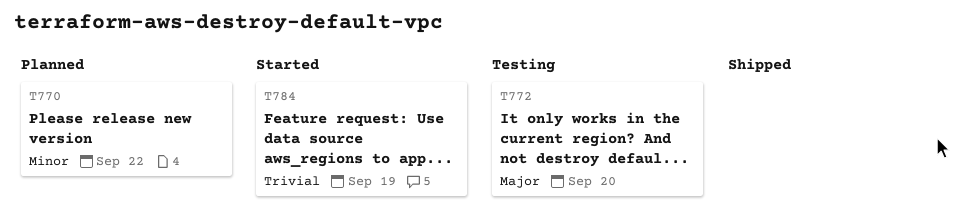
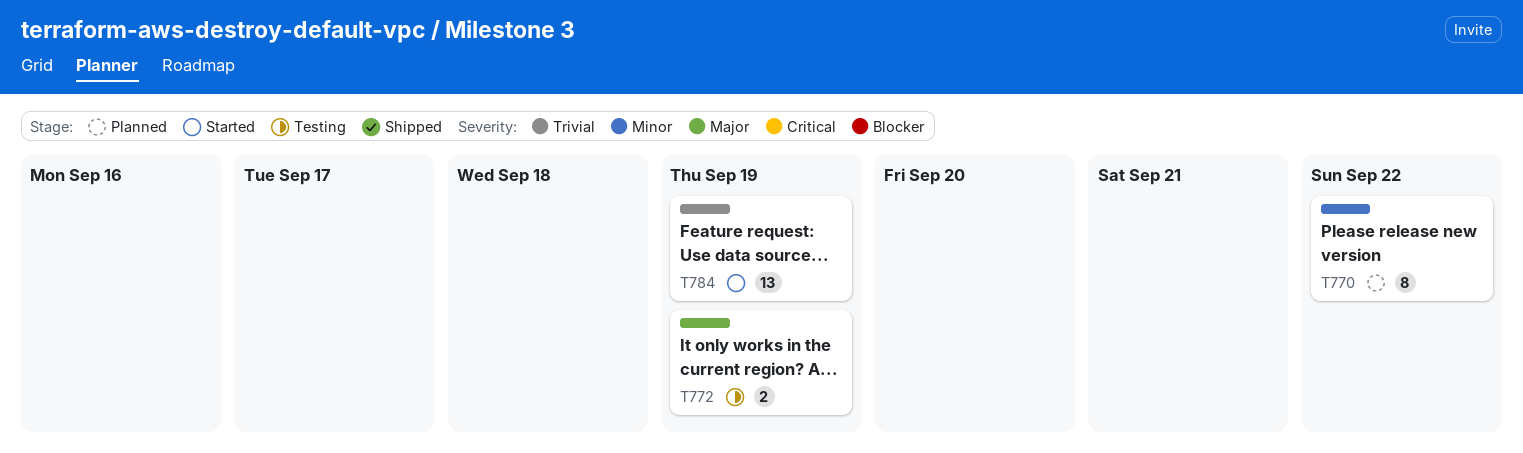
T772, due: Sep 20 -> Sep 19

